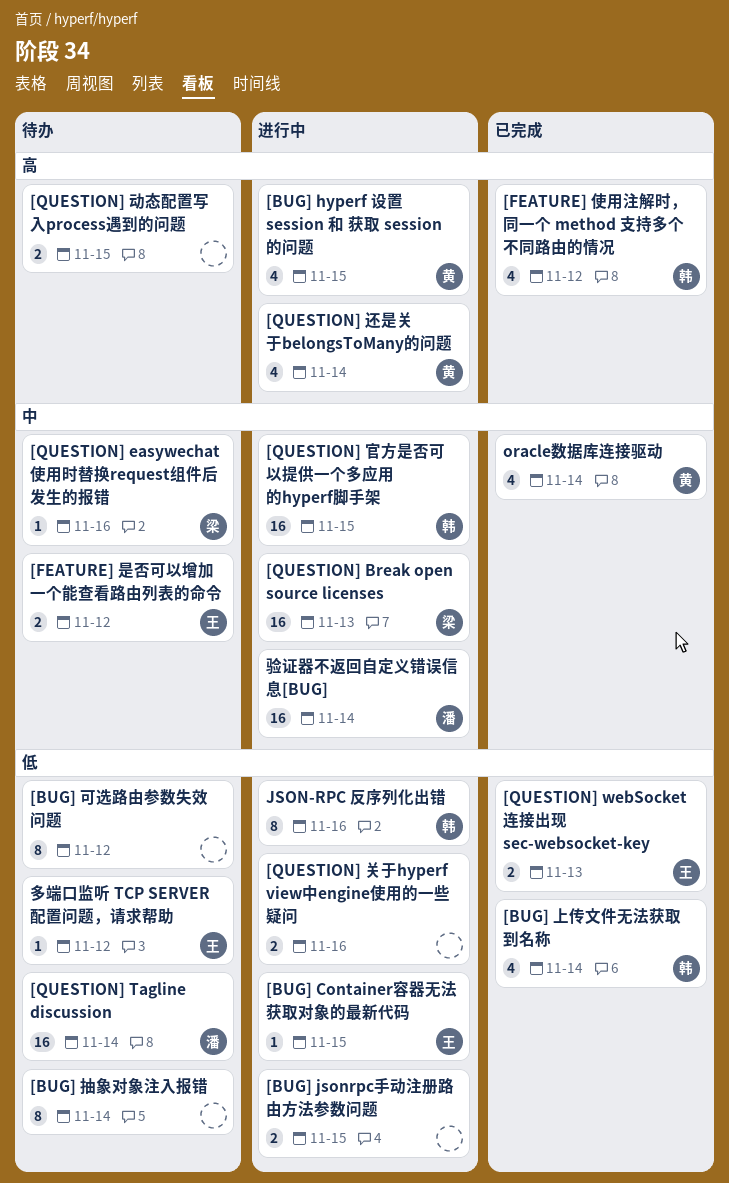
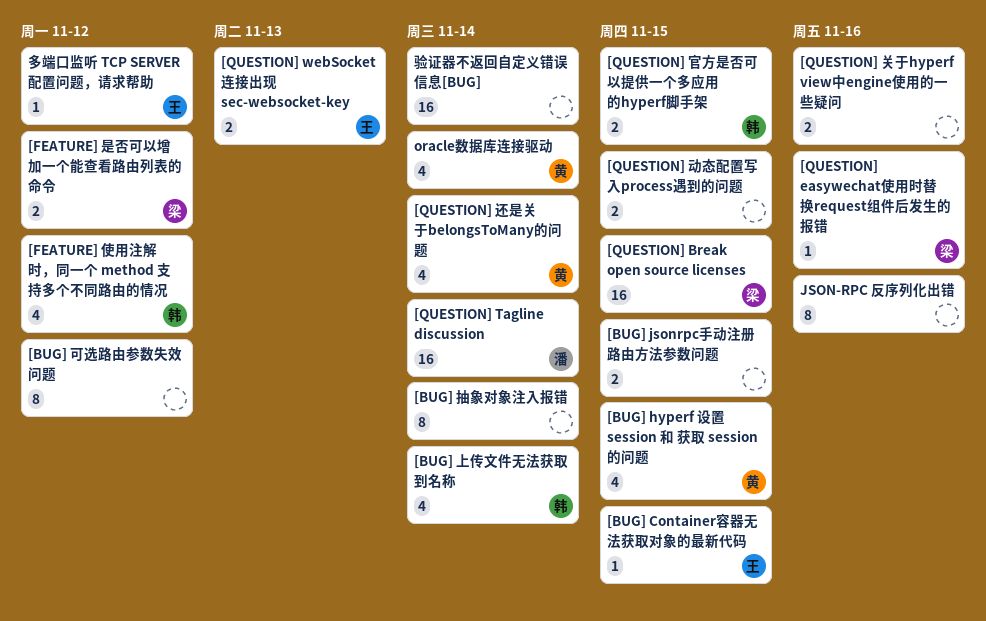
[FEATURE] 是否可以增加一个能查看路由列表的命令, owner: 王 -> 梁
[QUESTION] Break open source licenses, due: Nov 13 -> Nov 15
[QUESTION] 官方是否可以提供一个多应用的hyperf脚手架, estimate: 16 -> 2
JSON-RPC 反序列化出错, owner: 韩 -> none
验证器不返回自定义错误信息[BUG], owner: 潘 -> none

